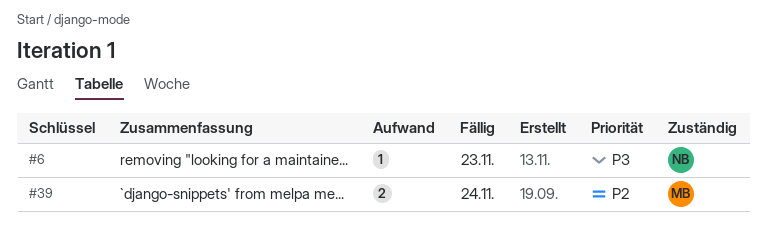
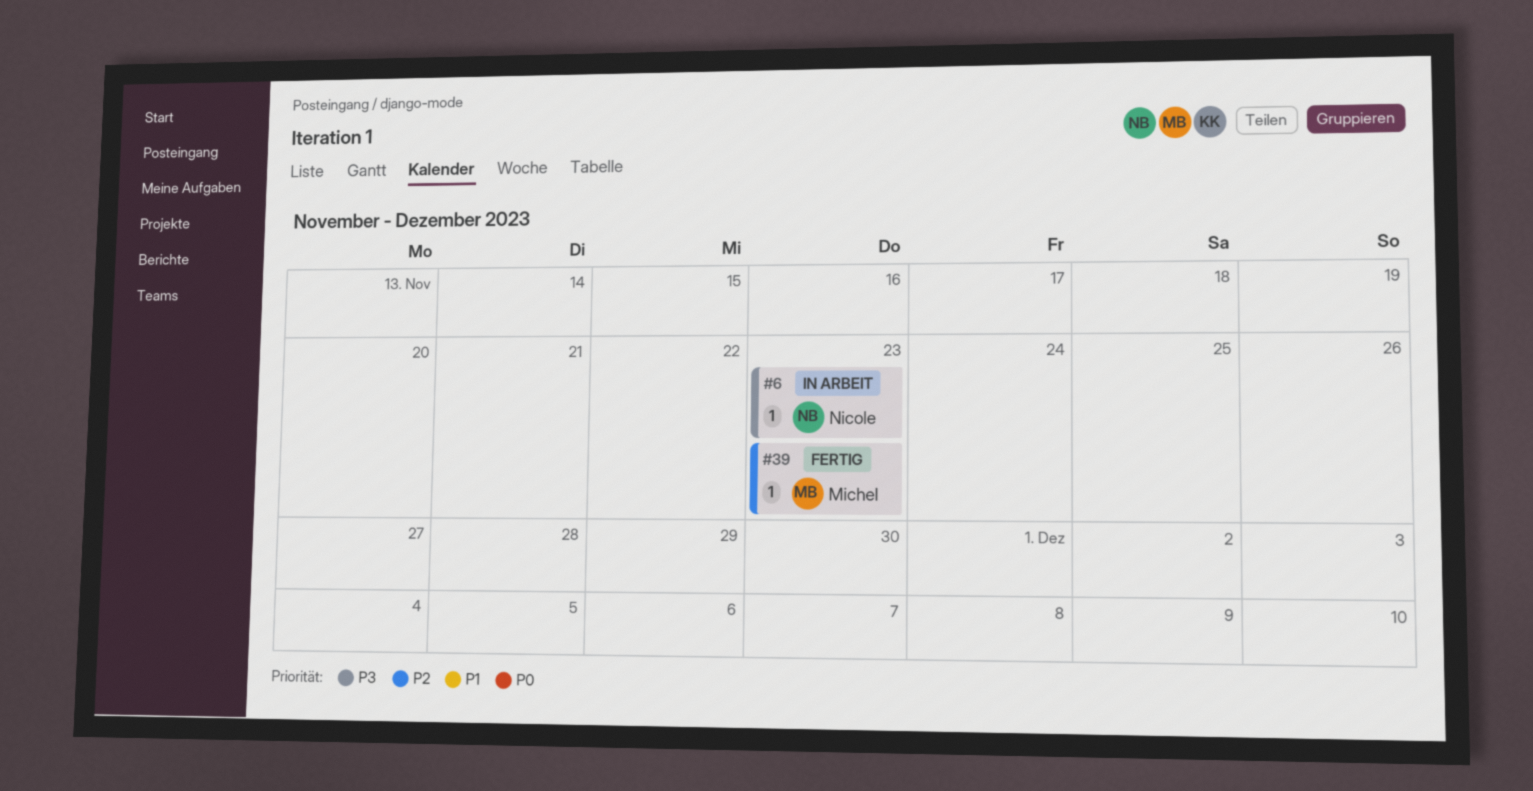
#39, estimate: 2 -> 1
#39, due: Nov 24 -> Nov 23

